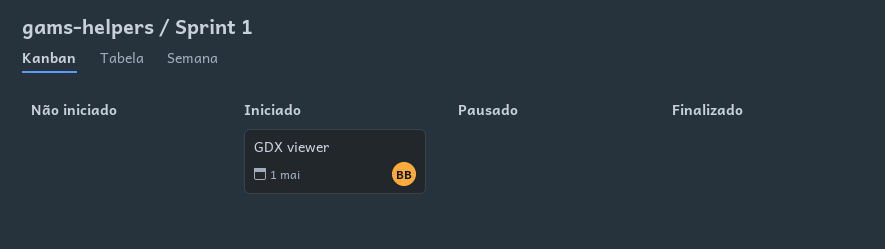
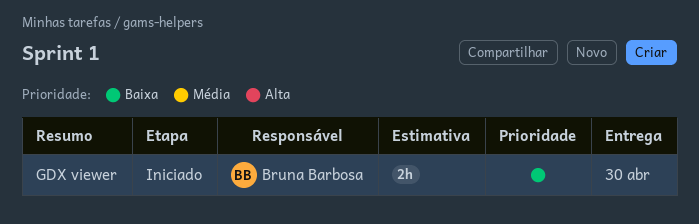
GDX viewer, due: May 1 -> Apr 30

